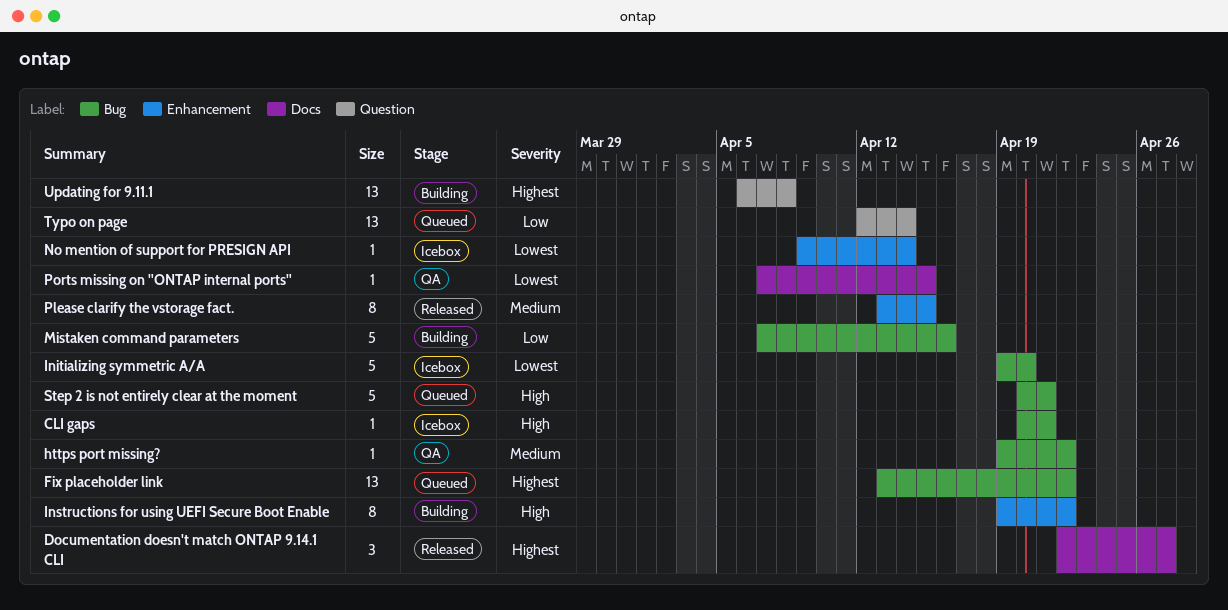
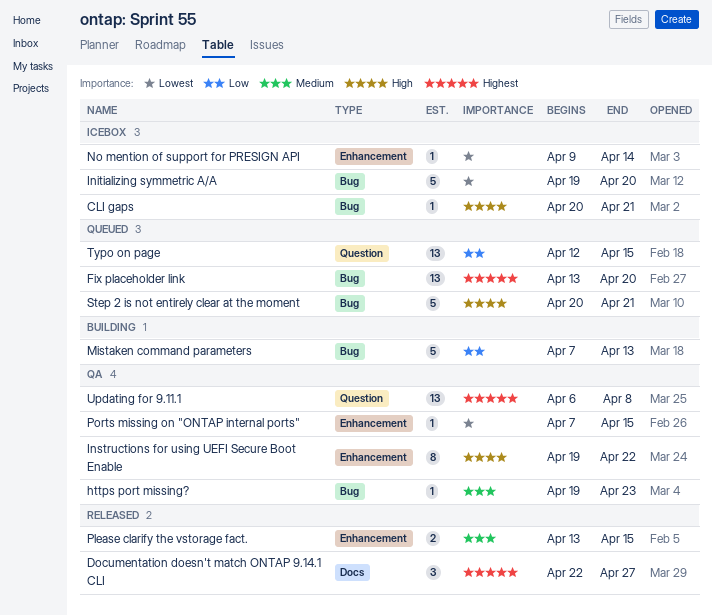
Fix placeholder link, due: Apr 22 -> Apr 20
https port missing?, due: Apr 22 -> Apr 23
Instructions for using UEFI Secure Boot Enable, status: Building -> QA
Mistaken command parameters, due: Apr 16 -> Apr 13
Please clarify the vstorage fact., estimate: 8 -> 2
Ports missing on "ONTAP internal ports", label: Docs -> Enhancement
Typo on page, due: Apr 14 -> Apr 15
Updating for 9.11.1, status: Building -> QA

